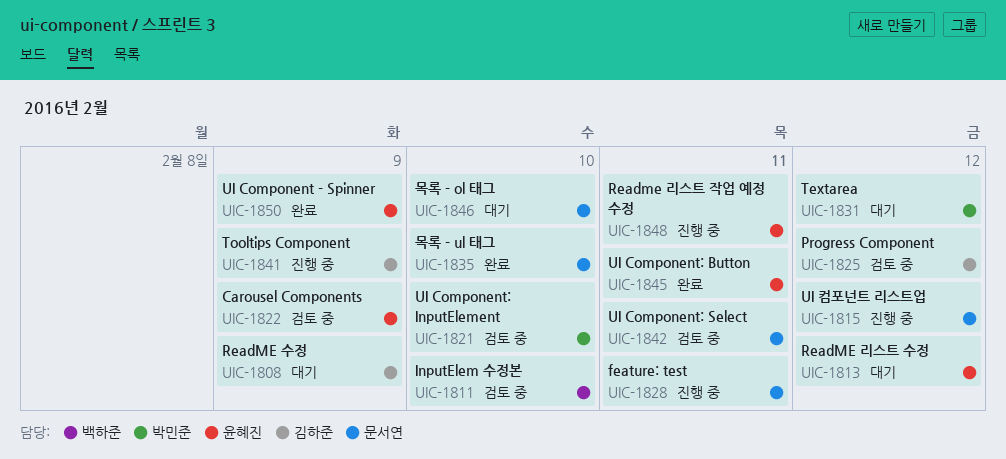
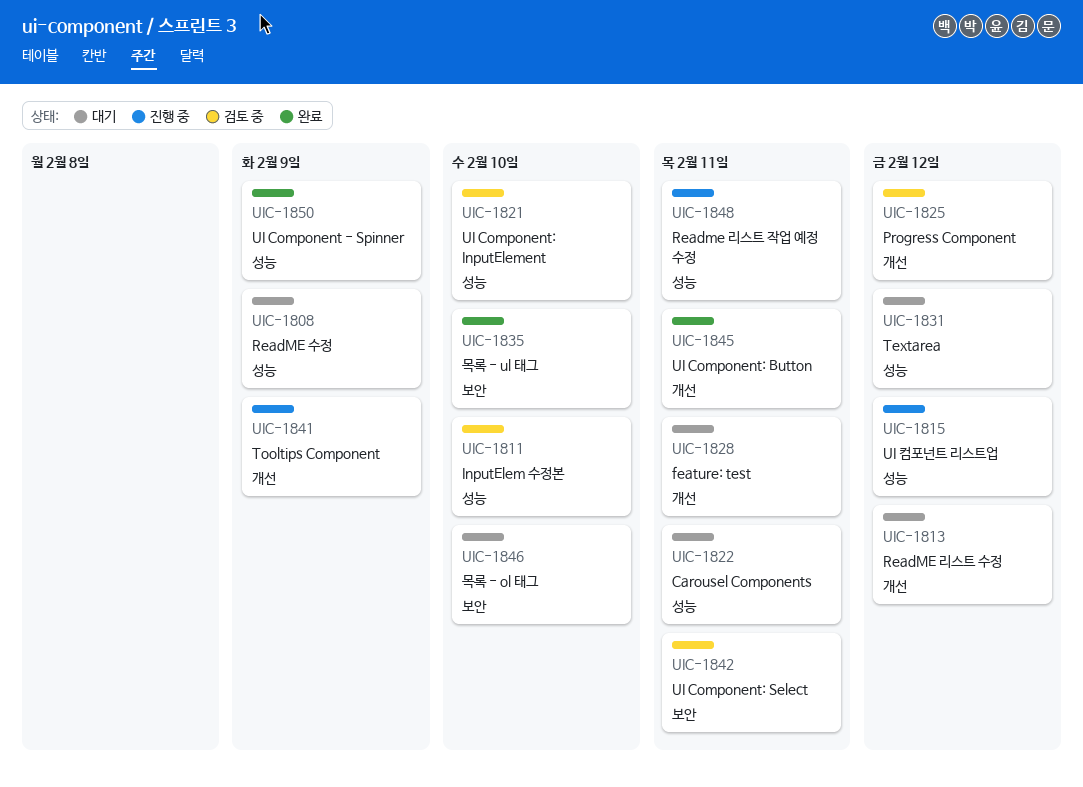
UIC-1822, status: 검토 중 -> 대기
UIC-1822, due: Feb 9 -> Feb 11
UIC-1828, status: 진행 중 -> 대기

